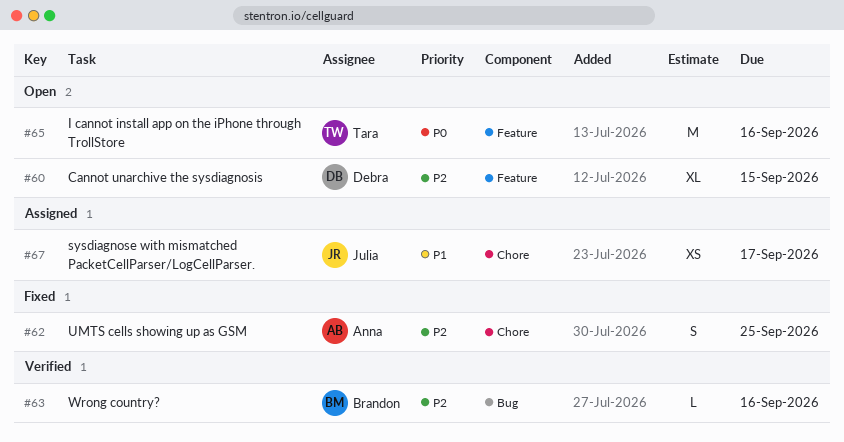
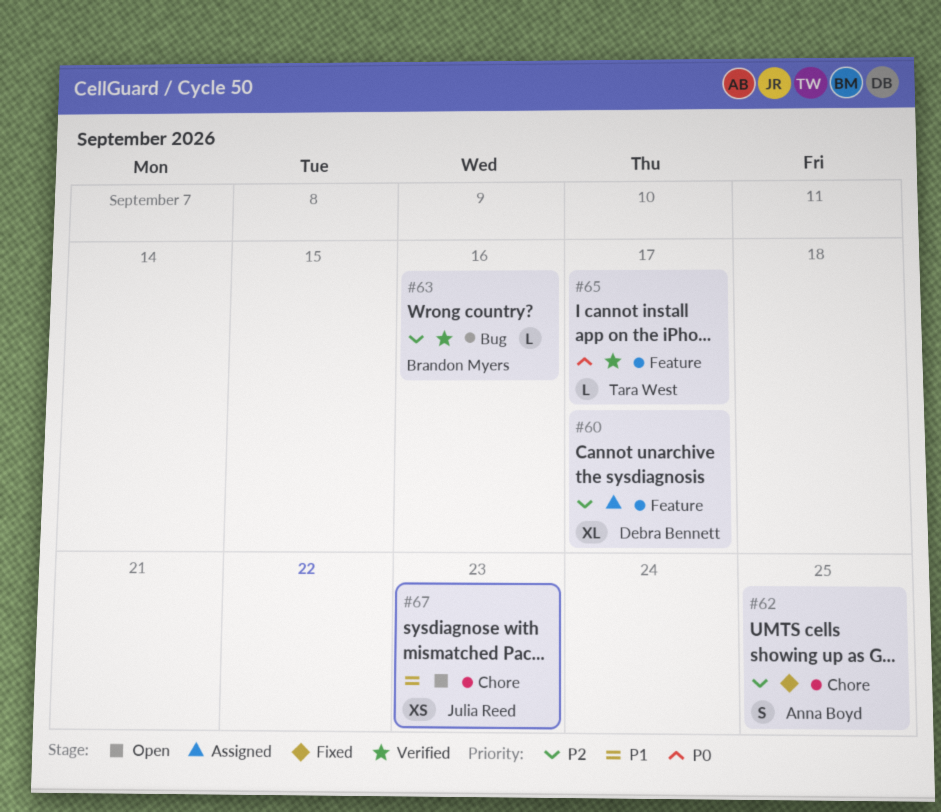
#60, status: Open -> Assigned
#60, due: Sep 15 -> Sep 17
#65, status: Open -> Verified
#65, estimate: M -> L
#65, due: Sep 16 -> Sep 17
#67, status: Assigned -> Open
#67, due: Sep 17 -> Sep 23

